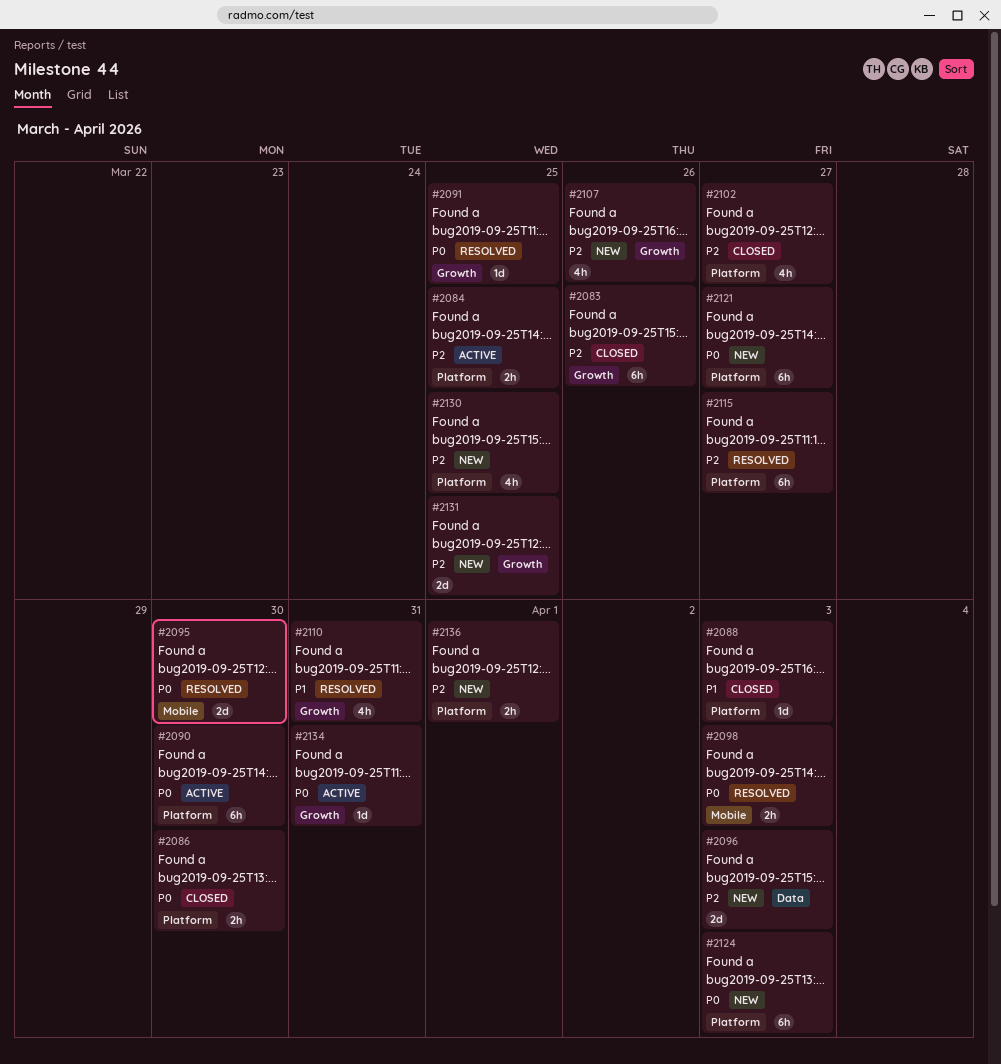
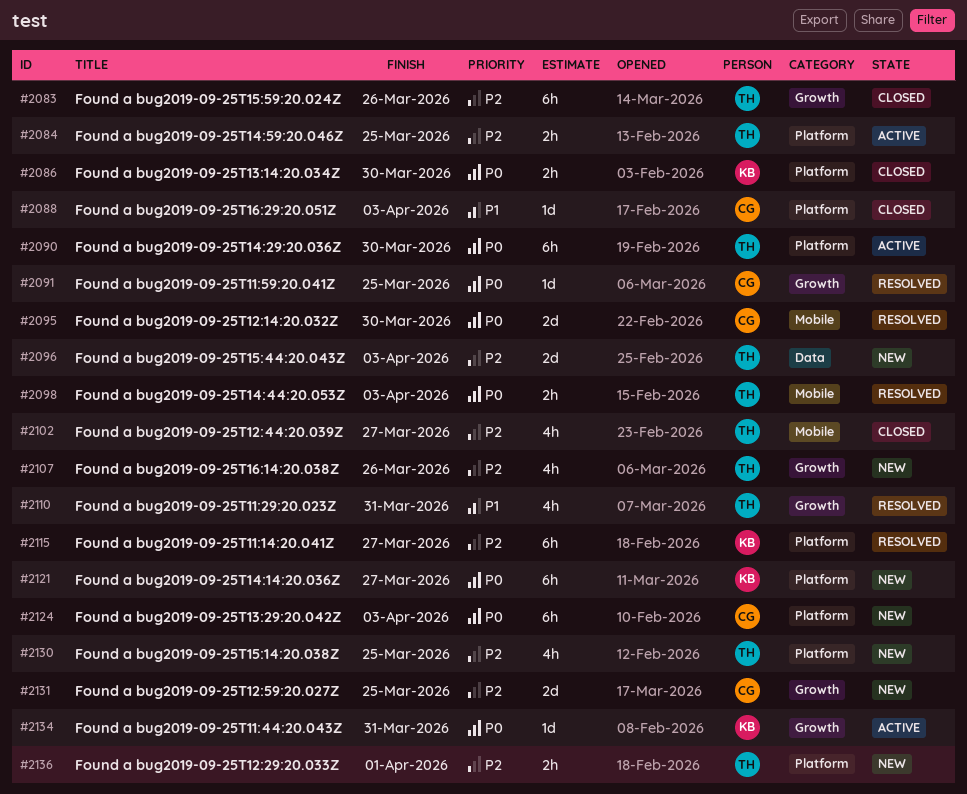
#2102, label: Platform -> Mobile

